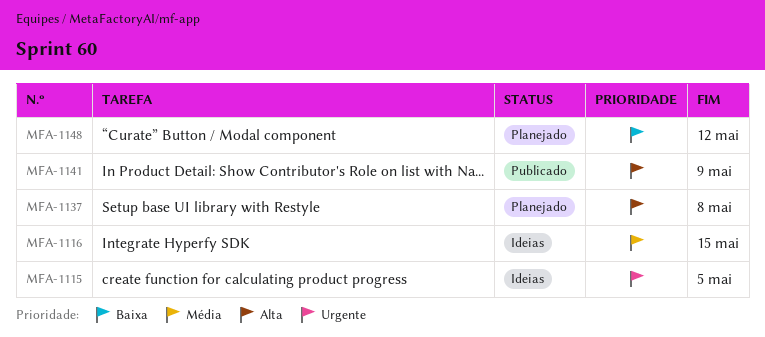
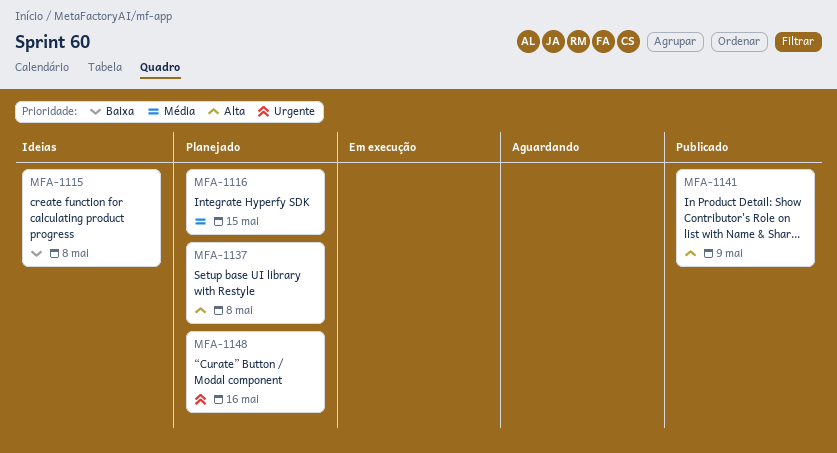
MFA-1115, priority: Urgente -> Baixa
MFA-1115, due: May 5 -> May 8
MFA-1116, status: Ideias -> Planejado
MFA-1148, priority: Baixa -> Urgente
MFA-1148, due: May 12 -> May 16

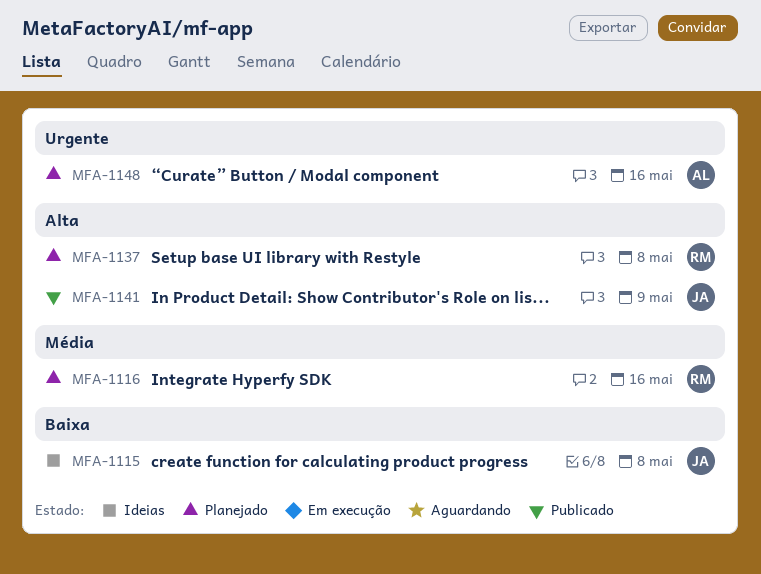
MFA-1116, due: May 15 -> May 16

